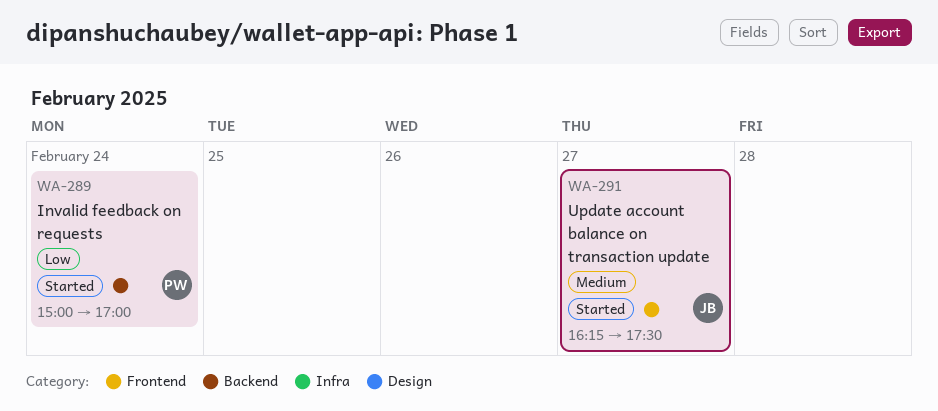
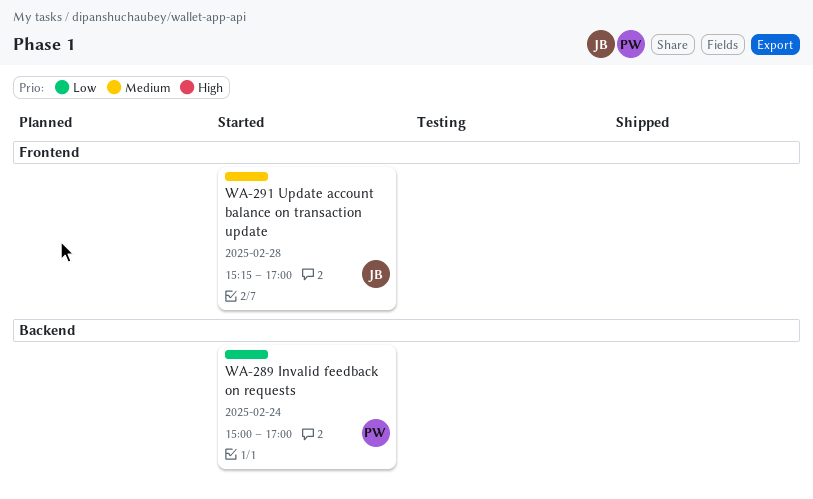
WA-291, day: Feb 27 -> Feb 28
WA-291, begins: 16:15 -> 15:15
WA-291, ends: 17:30 -> 17:00

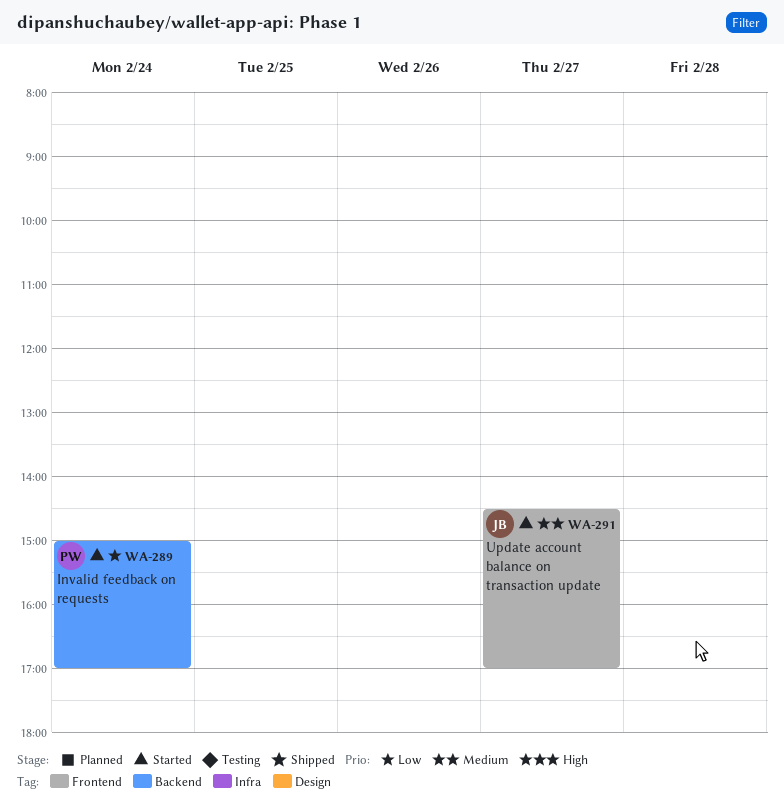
WA-291, day: Feb 28 -> Feb 27
WA-291, begins: 15:15 -> 14:30

